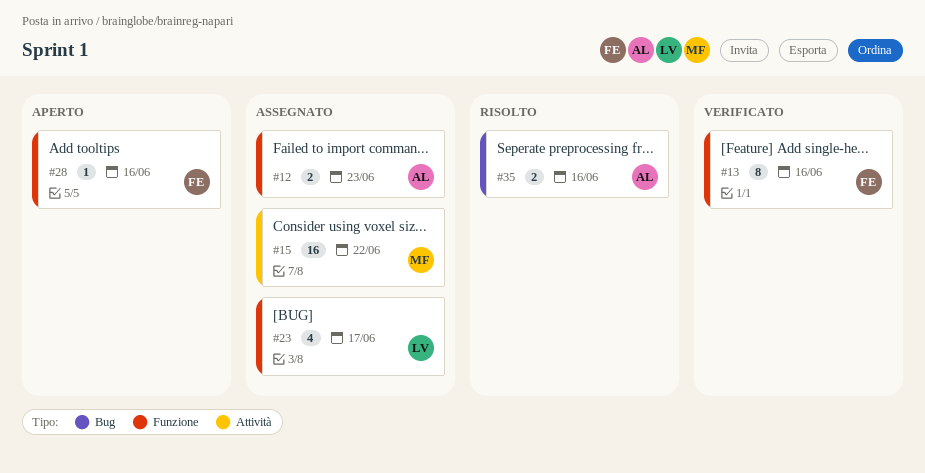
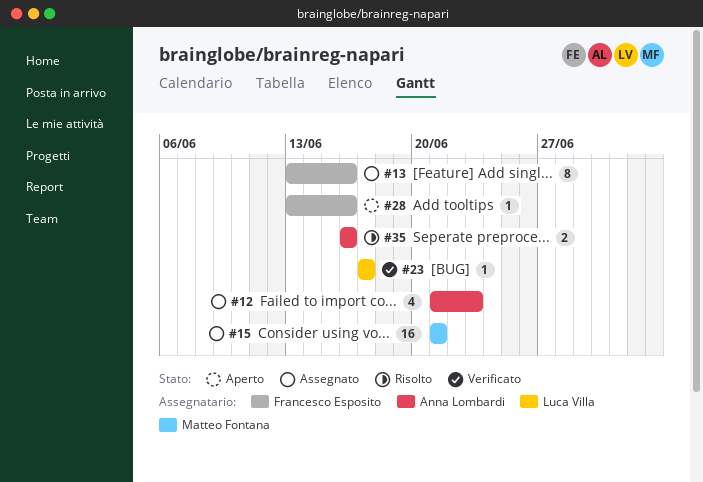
#12, estimate: 2 -> 4
#13, status: Verificato -> Assegnato
#15, due: Jun 22 -> Jun 21
#23, status: Assegnato -> Verificato
#23, estimate: 4 -> 1

